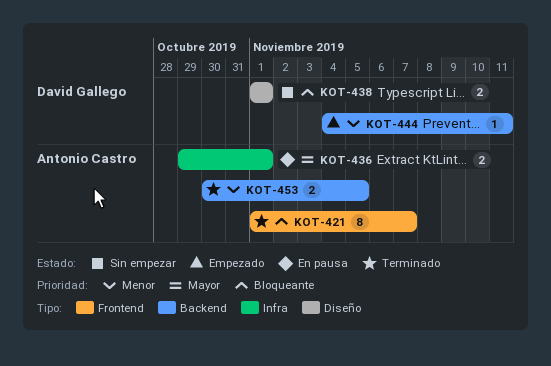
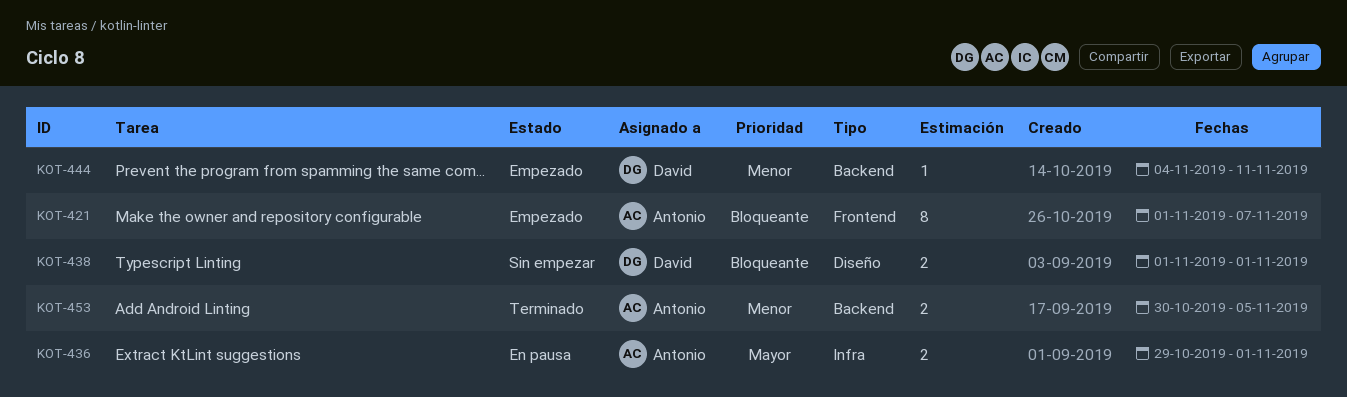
KOT-421, status: Terminado -> Empezado

